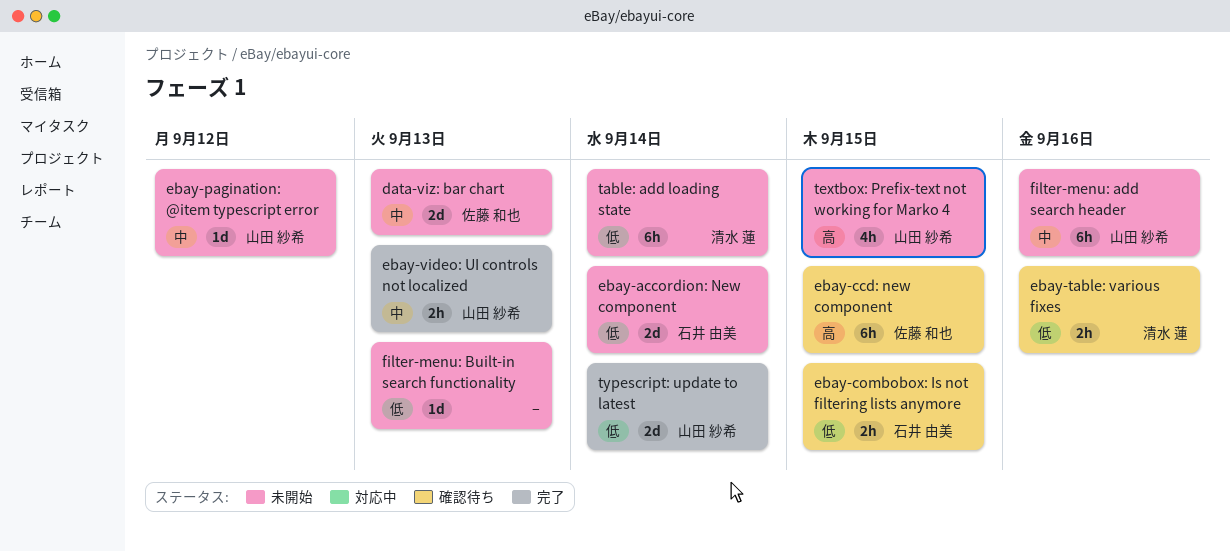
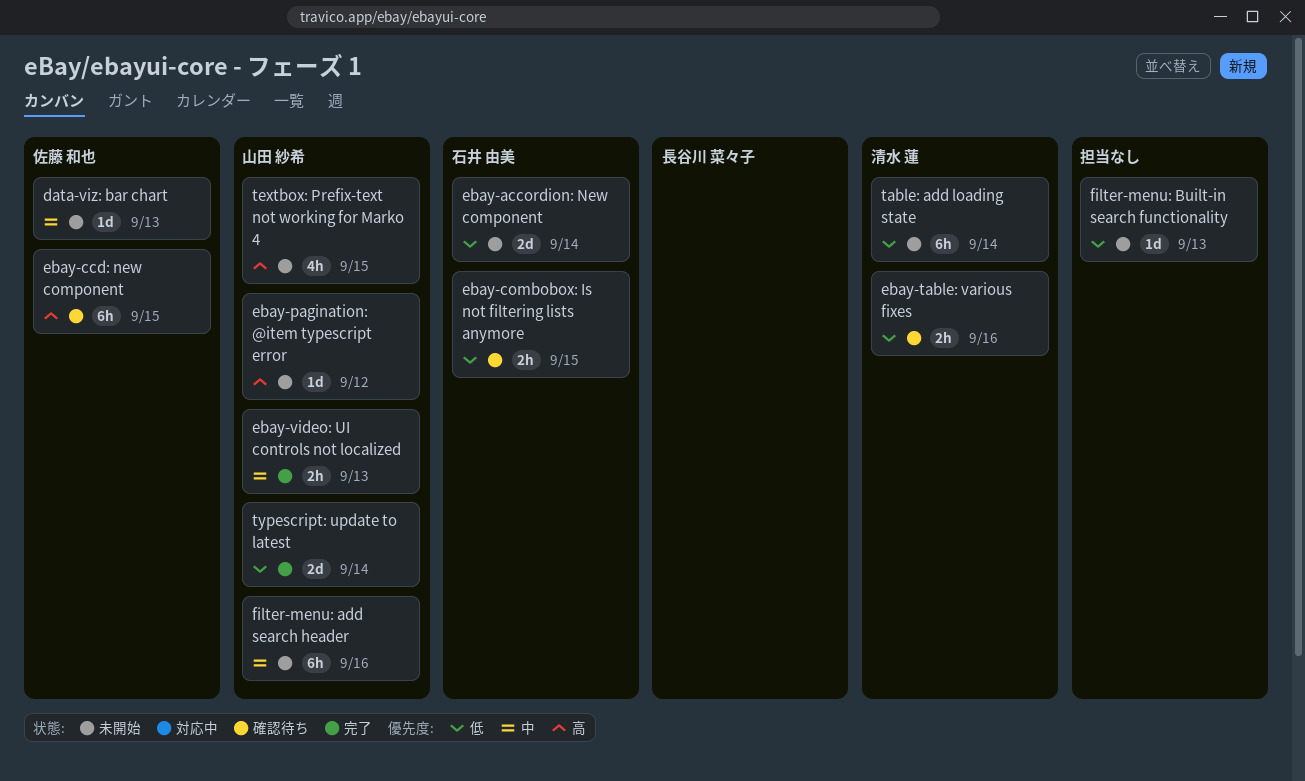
data-viz: bar chart, estimate: 2d -> 1d
ebay-pagination: @item typescript error, priority: 中 -> 高

